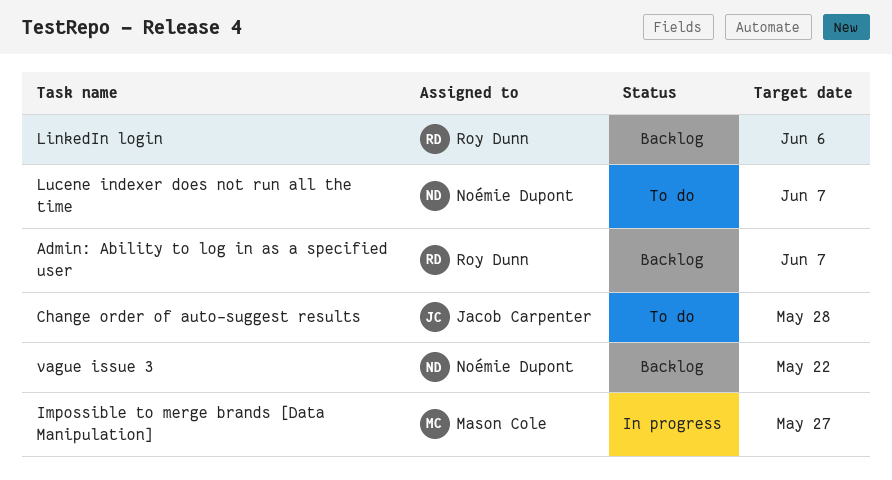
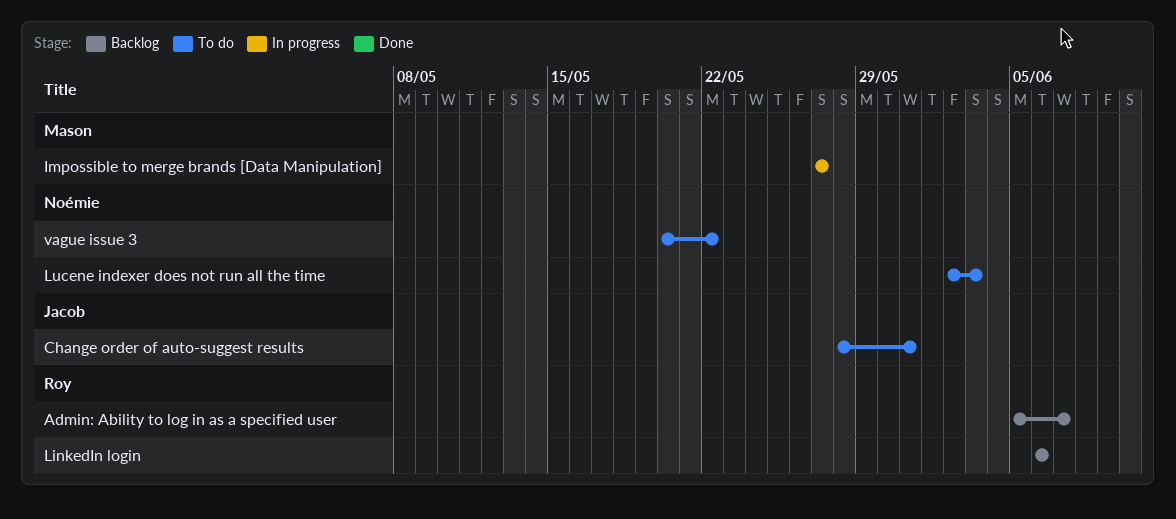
Change order of auto-suggest results, due: May 28 -> May 31
Lucene indexer does not run all the time, due: Jun 7 -> Jun 3
vague issue 3, status: Backlog -> To do

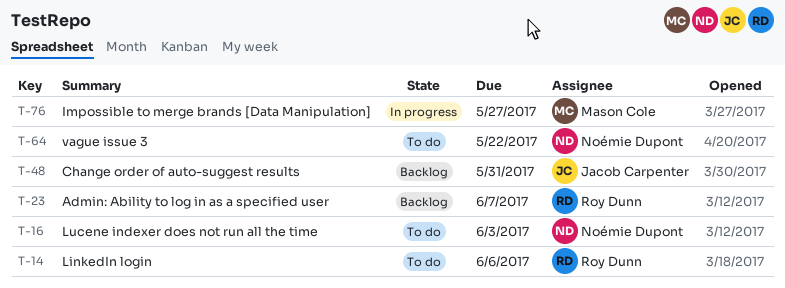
Change order of auto-suggest results, status: To do -> Backlog
LinkedIn login, status: Backlog -> To do

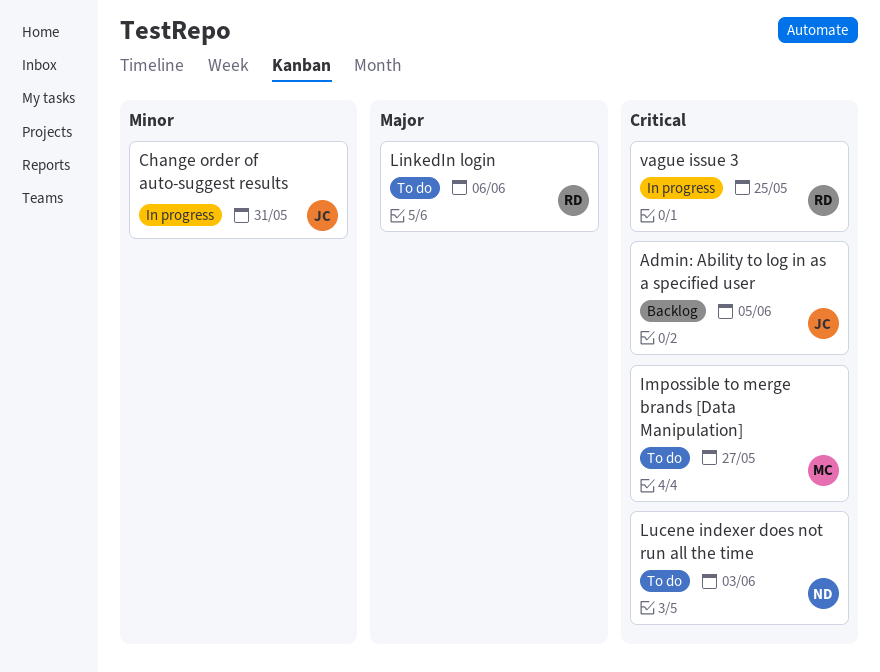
Admin: Ability to log in as a specified user, owner: Roy Dunn -> Jacob Carpenter
Admin: Ability to log in as a specified user, due: Jun 7 -> Jun 5
Change order of auto-suggest results, status: Backlog -> In progress
Impossible to merge brands [Data Manipulation], status: In progress -> To do
vague issue 3, status: To do -> In progress
vague issue 3, owner: Noémie Dupont -> Roy Dunn
vague issue 3, due: May 22 -> May 25

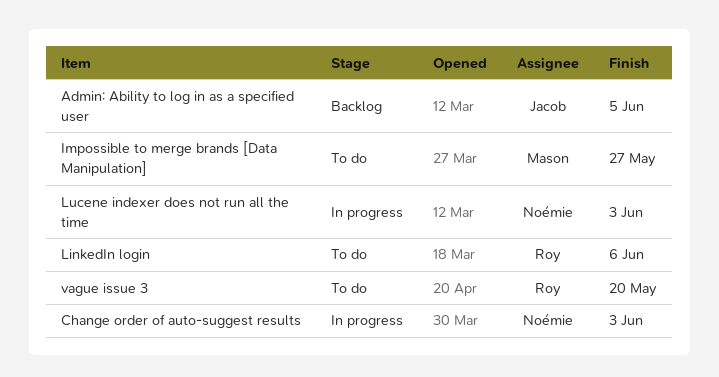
Change order of auto-suggest results, owner: Jacob -> Noémie
Change order of auto-suggest results, due: May 31 -> Jun 3
Lucene indexer does not run all the time, status: To do -> In progress
vague issue 3, status: In progress -> To do
vague issue 3, due: May 25 -> May 20

